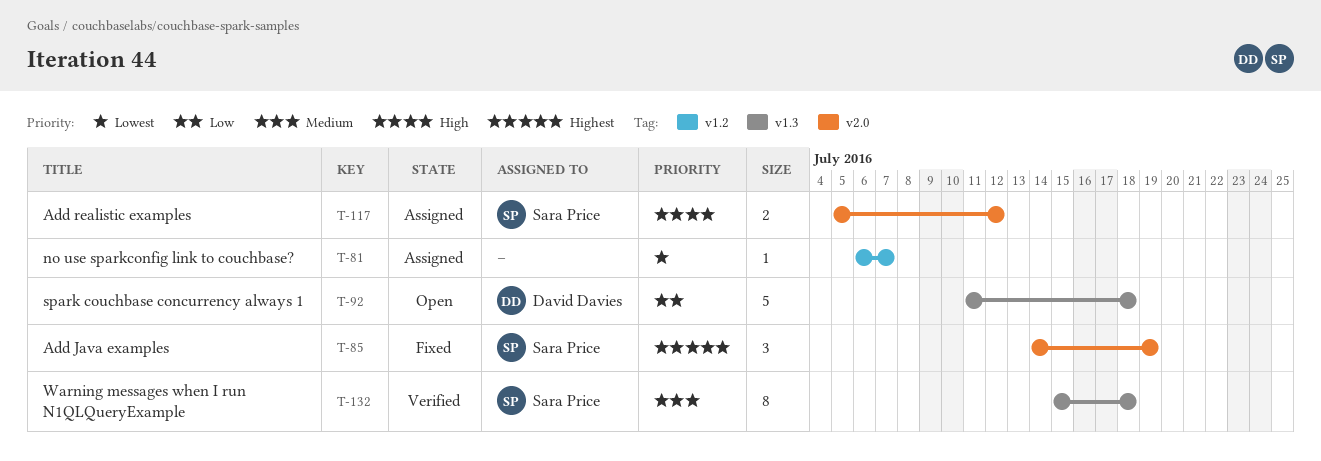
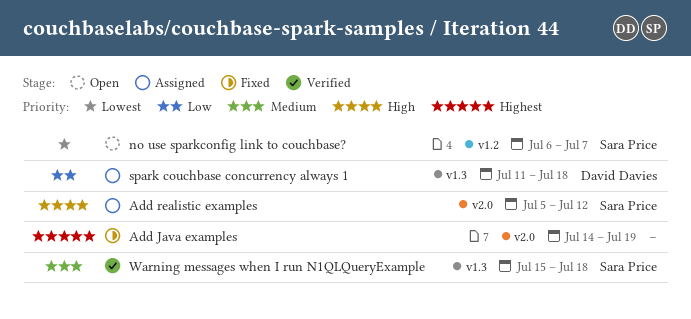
Add Java examples, owner: Sara Price -> none
no use sparkconfig link to couchbase?, status: Assigned -> Open
no use sparkconfig link to couchbase?, owner: none -> Sara Price
spark couchbase concurrency always 1, status: Open -> Assigned

